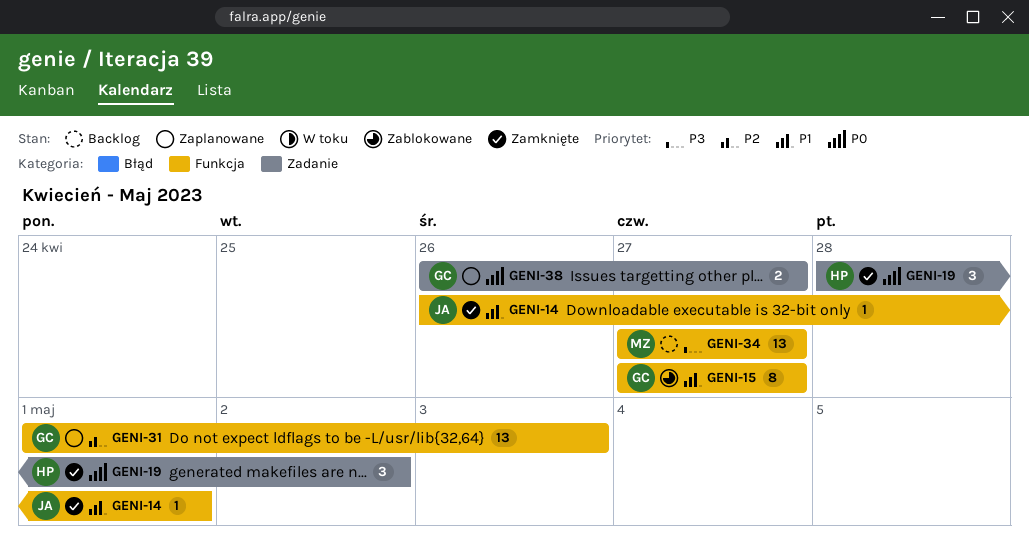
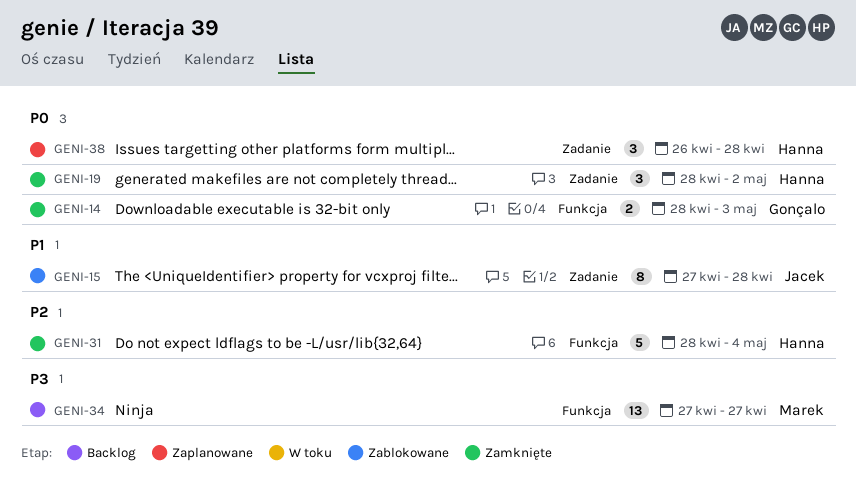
GENI-14, owner: Jacek -> Gonçalo
GENI-14, priority: P1 -> P0
GENI-14, estimate: 1 -> 2
GENI-14, start: Apr 26 -> Apr 28
GENI-14, due: May 1 -> May 3
GENI-15, owner: Gonçalo -> Jacek
GENI-15, label: Funkcja -> Zadanie
GENI-15, due: Apr 27 -> Apr 28
GENI-31, status: Zaplanowane -> Zamknięte
GENI-31, owner: Gonçalo -> Hanna
GENI-31, estimate: 13 -> 5
GENI-31, start: May 1 -> Apr 28
GENI-31, due: May 3 -> May 4
GENI-38, owner: Gonçalo -> Hanna
GENI-38, estimate: 2 -> 3
GENI-38, due: Apr 27 -> Apr 28

